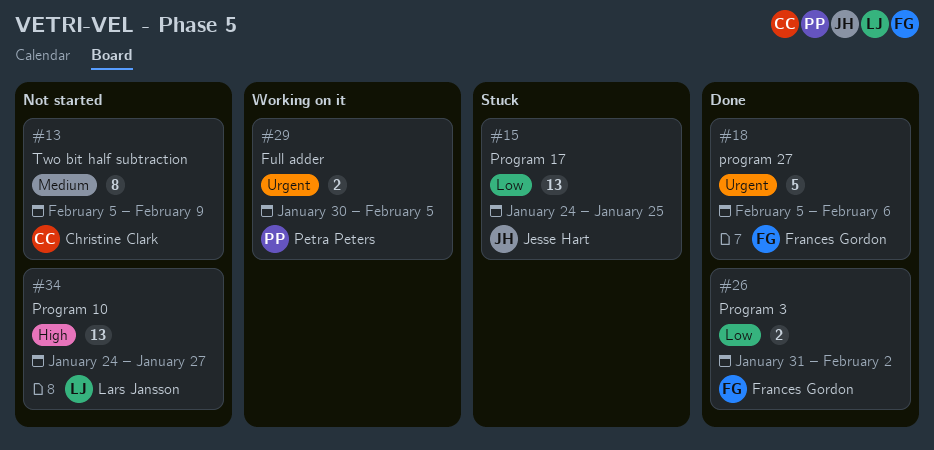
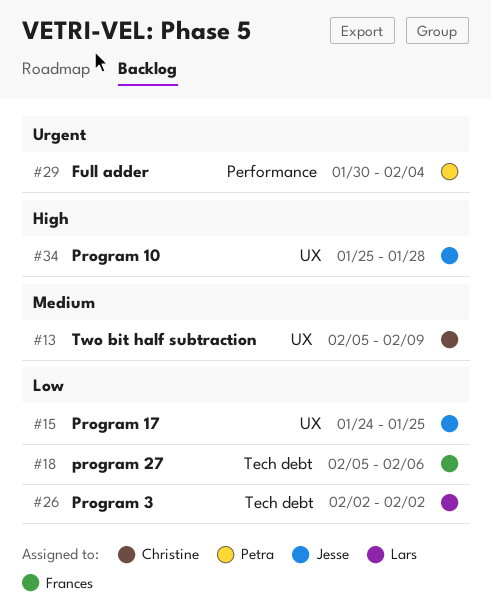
#18, priority: Urgent -> Low
#26, owner: Frances Gordon -> Lars Jansson
#26, start: Jan 31 -> Feb 2
#29, due: Feb 5 -> Feb 4
#34, owner: Lars Jansson -> Jesse Hart
#34, start: Jan 24 -> Jan 25
#34, due: Jan 27 -> Jan 28

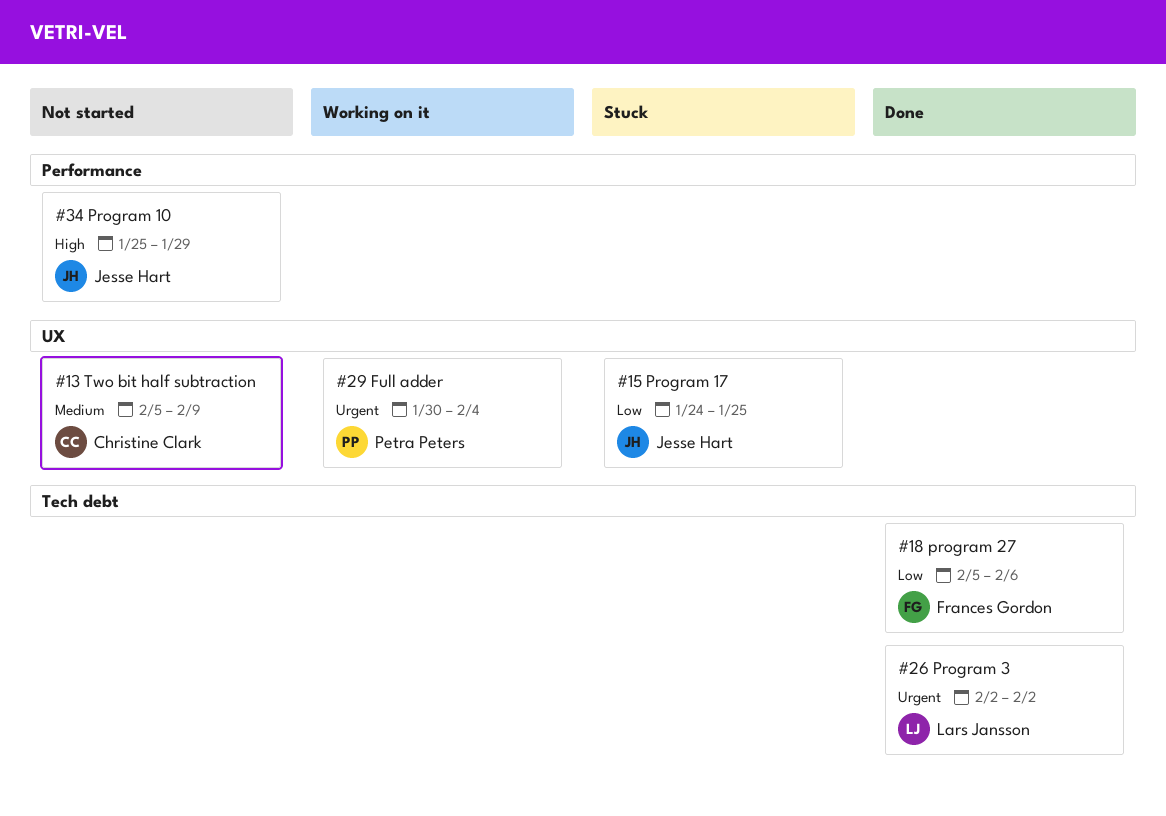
#26, priority: Low -> Urgent
#29, label: Performance -> UX
#34, label: UX -> Performance
#34, due: Jan 28 -> Jan 29

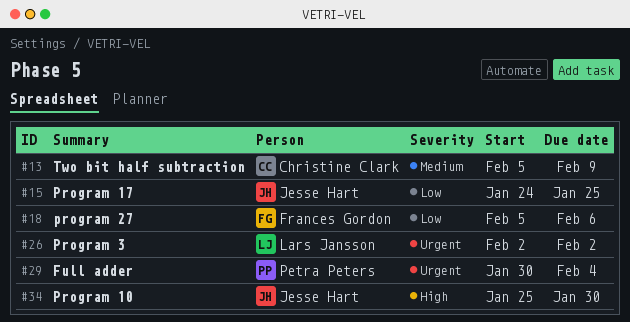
#34, due: Jan 29 -> Jan 30

